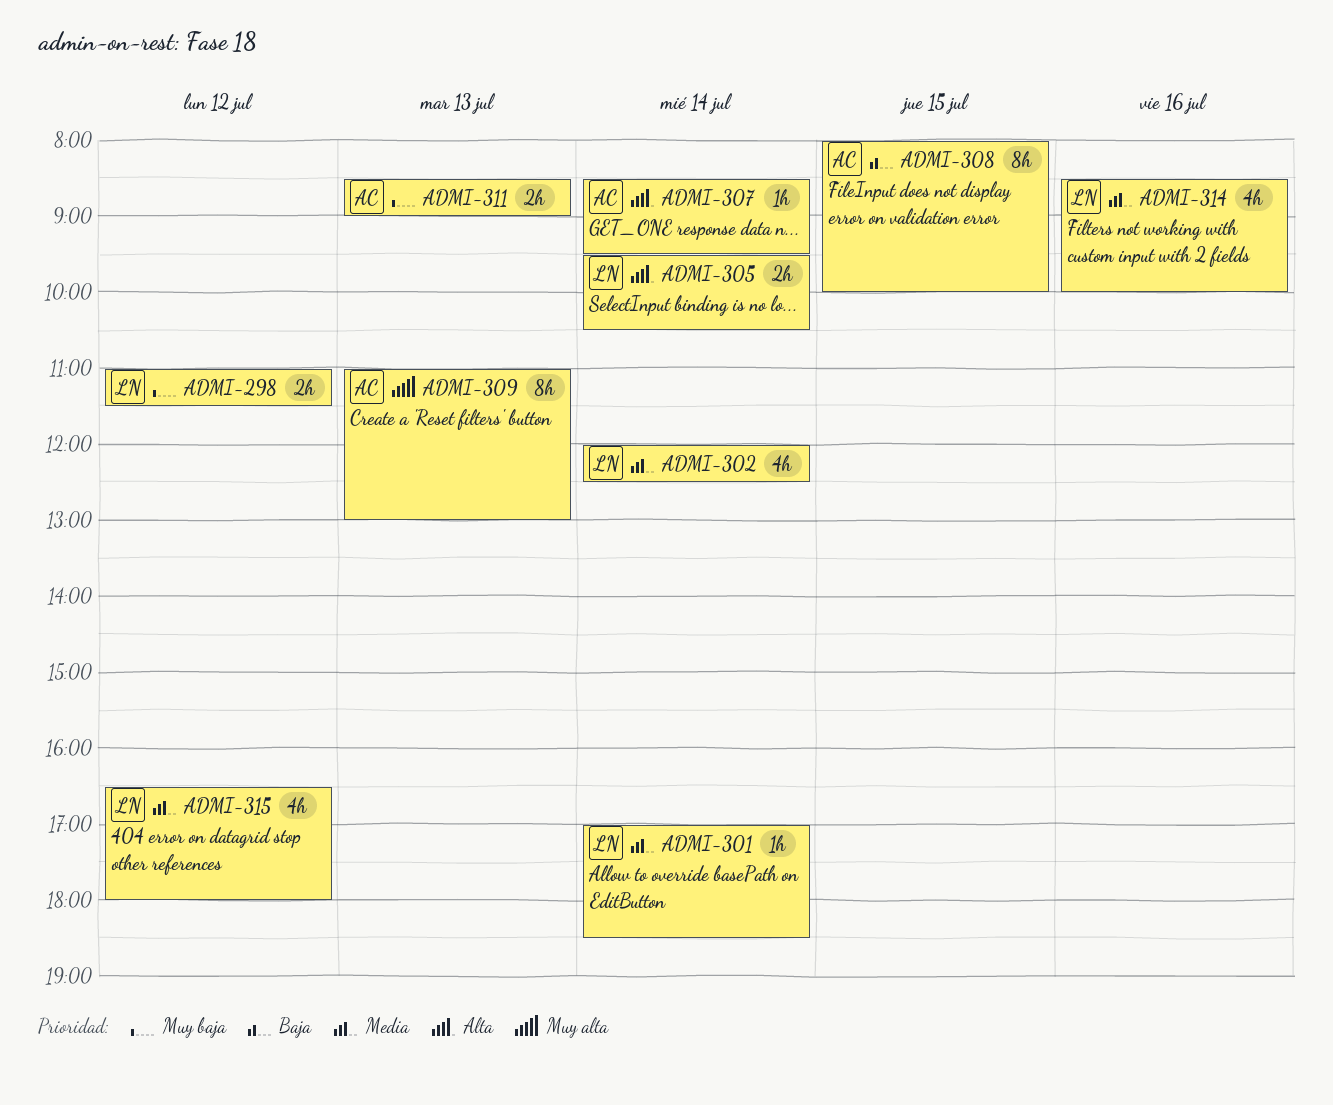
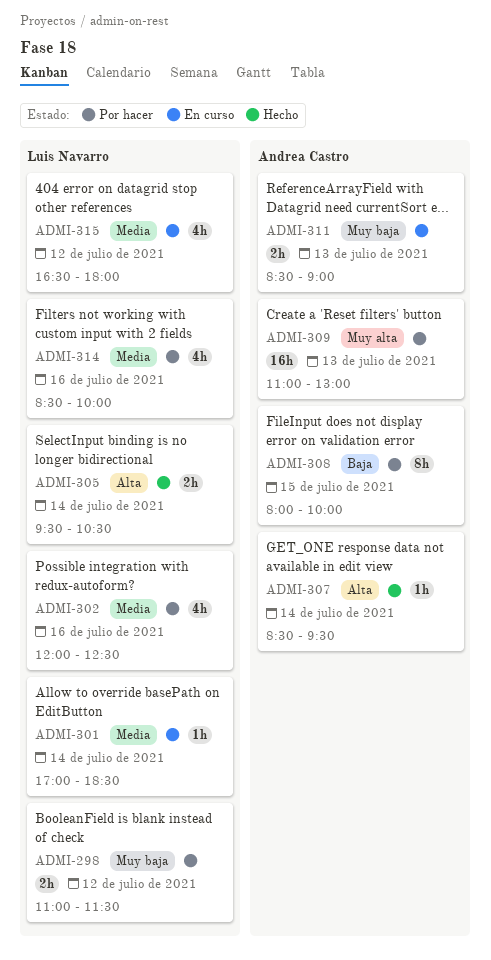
ADMI-302, day: Jul 14 -> Jul 16
ADMI-309, estimate: 8h -> 16h

